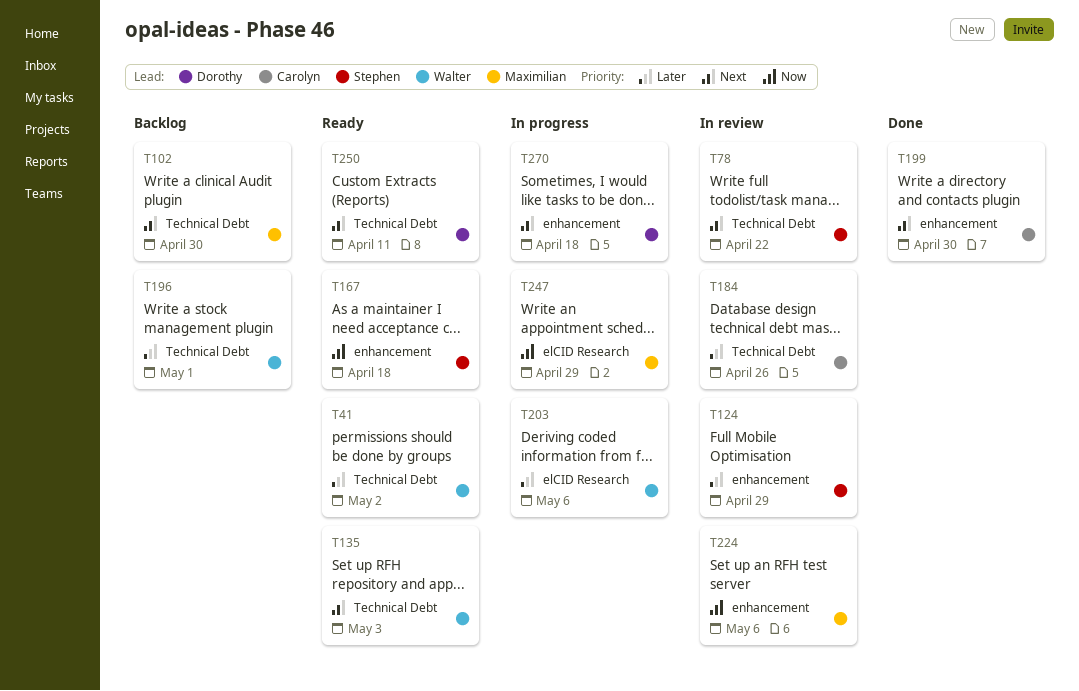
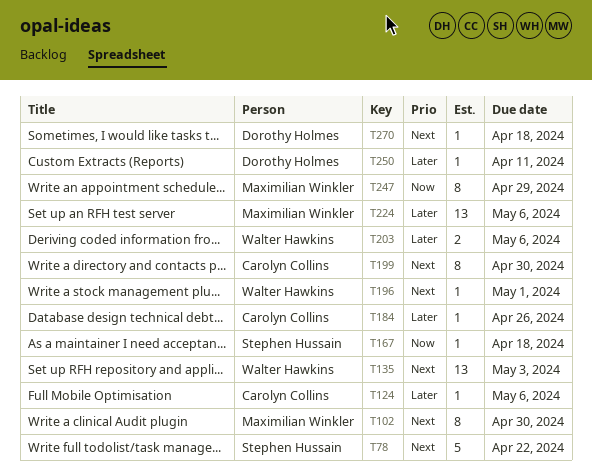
T41: present -> none
T124, owner: Stephen Hussain -> Carolyn Collins
T124, due: Apr 29 -> May 6
T196, priority: Later -> Next
T224, priority: Now -> Later
T250, priority: Next -> Later

